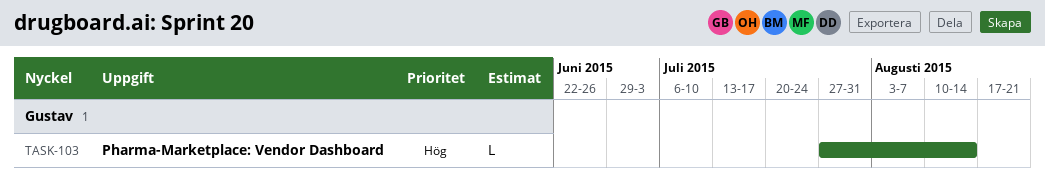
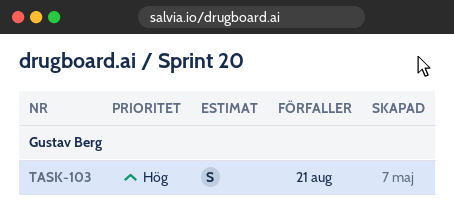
TASK-103, estimate: L -> S
TASK-103, due: Aug 14 -> Aug 21

